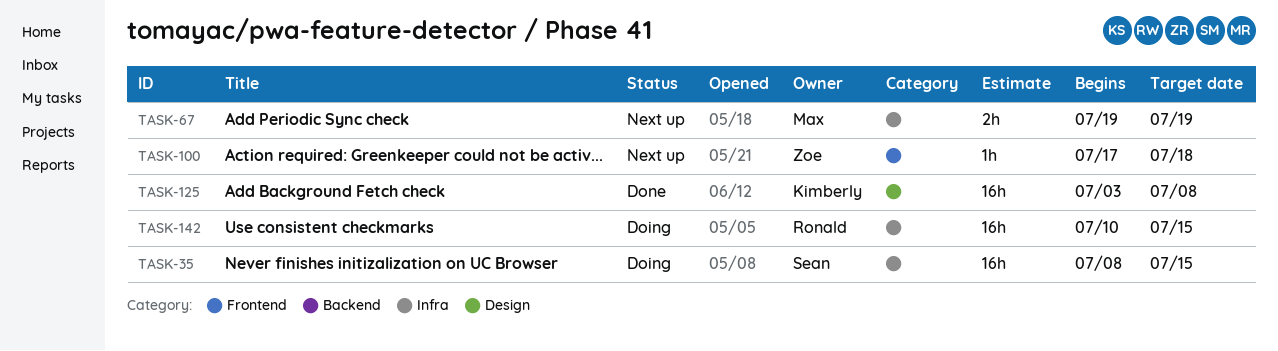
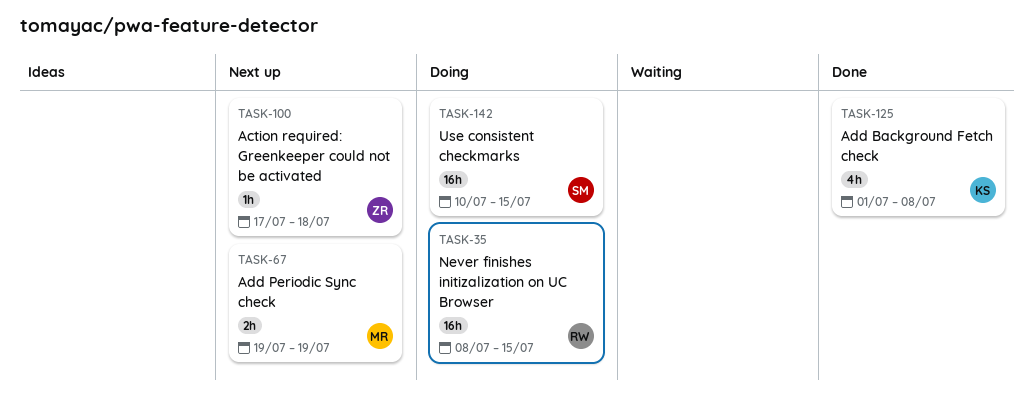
TASK-35, owner: Sean -> Ronald
TASK-125, estimate: 16h -> 4h
TASK-125, start: Jul 3 -> Jul 1
TASK-142, owner: Ronald -> Sean

